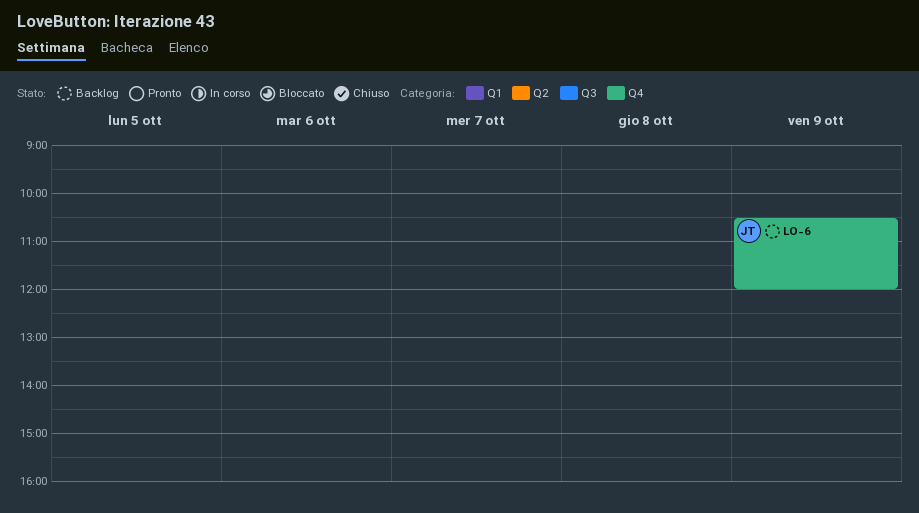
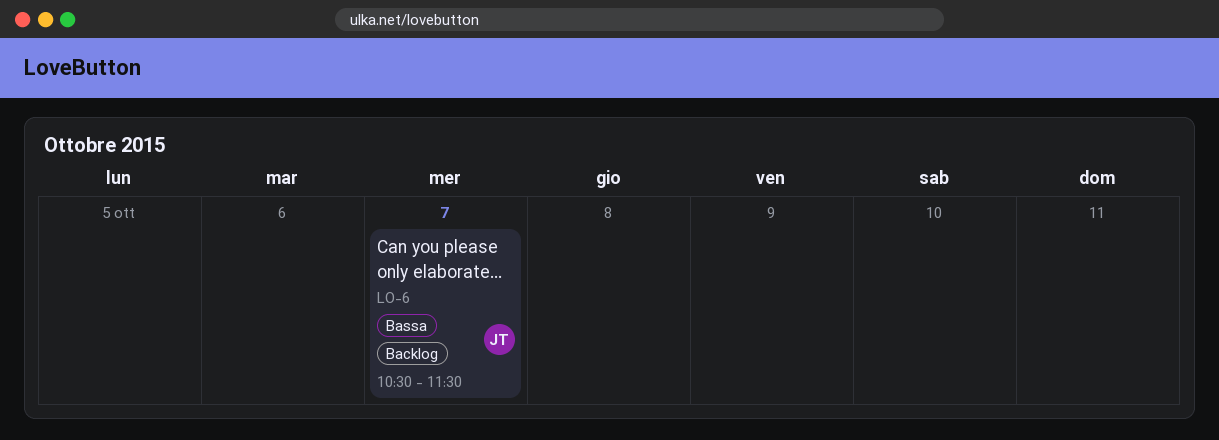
LO-6, day: Oct 9 -> Oct 7
LO-6, ends: 12:00 -> 11:30

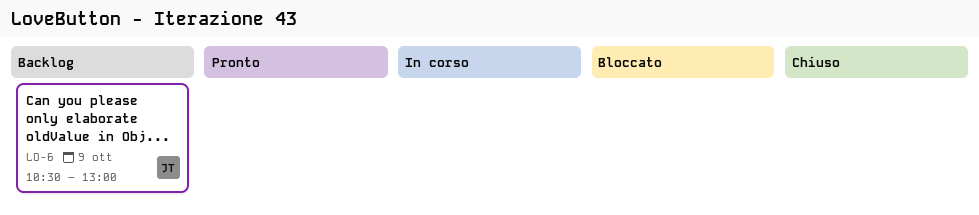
LO-6, day: Oct 7 -> Oct 9
LO-6, ends: 11:30 -> 13:00

